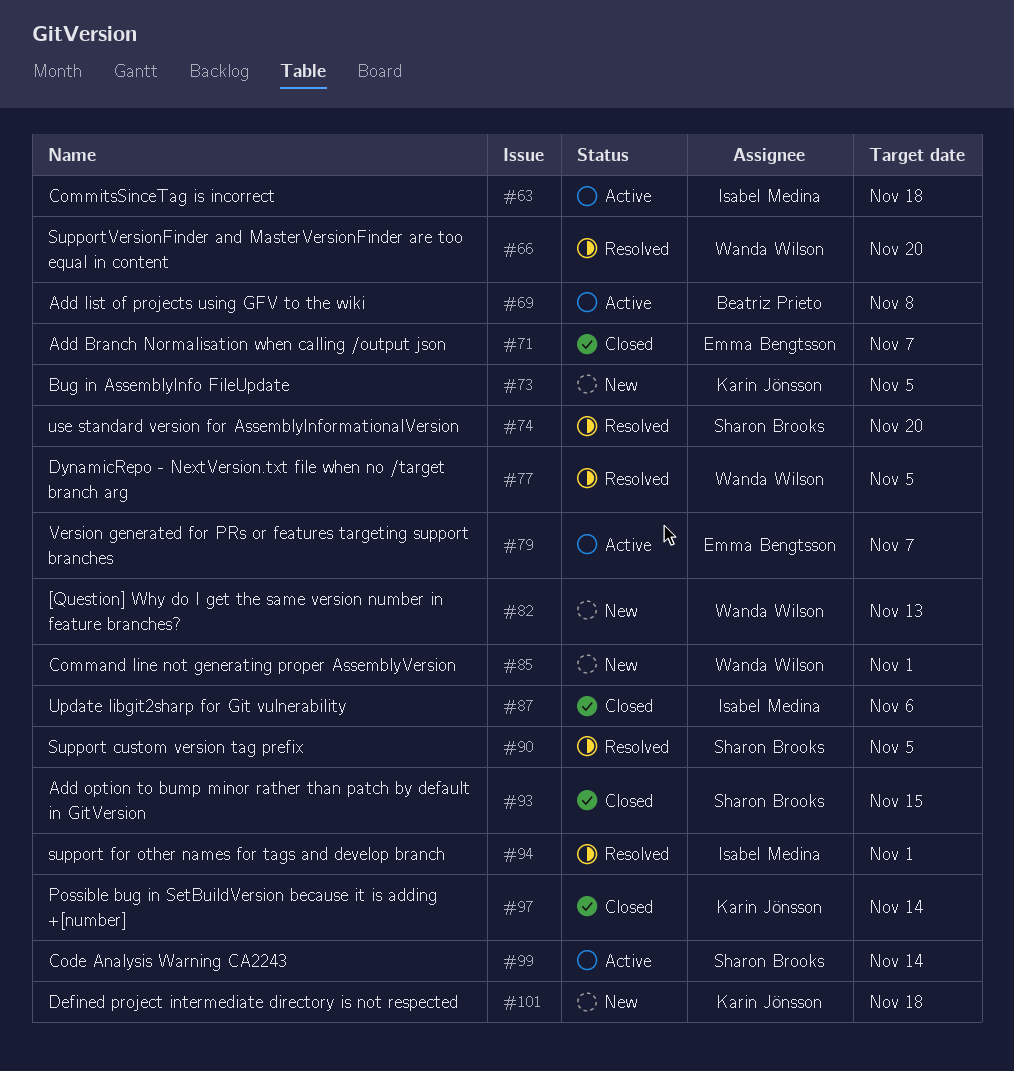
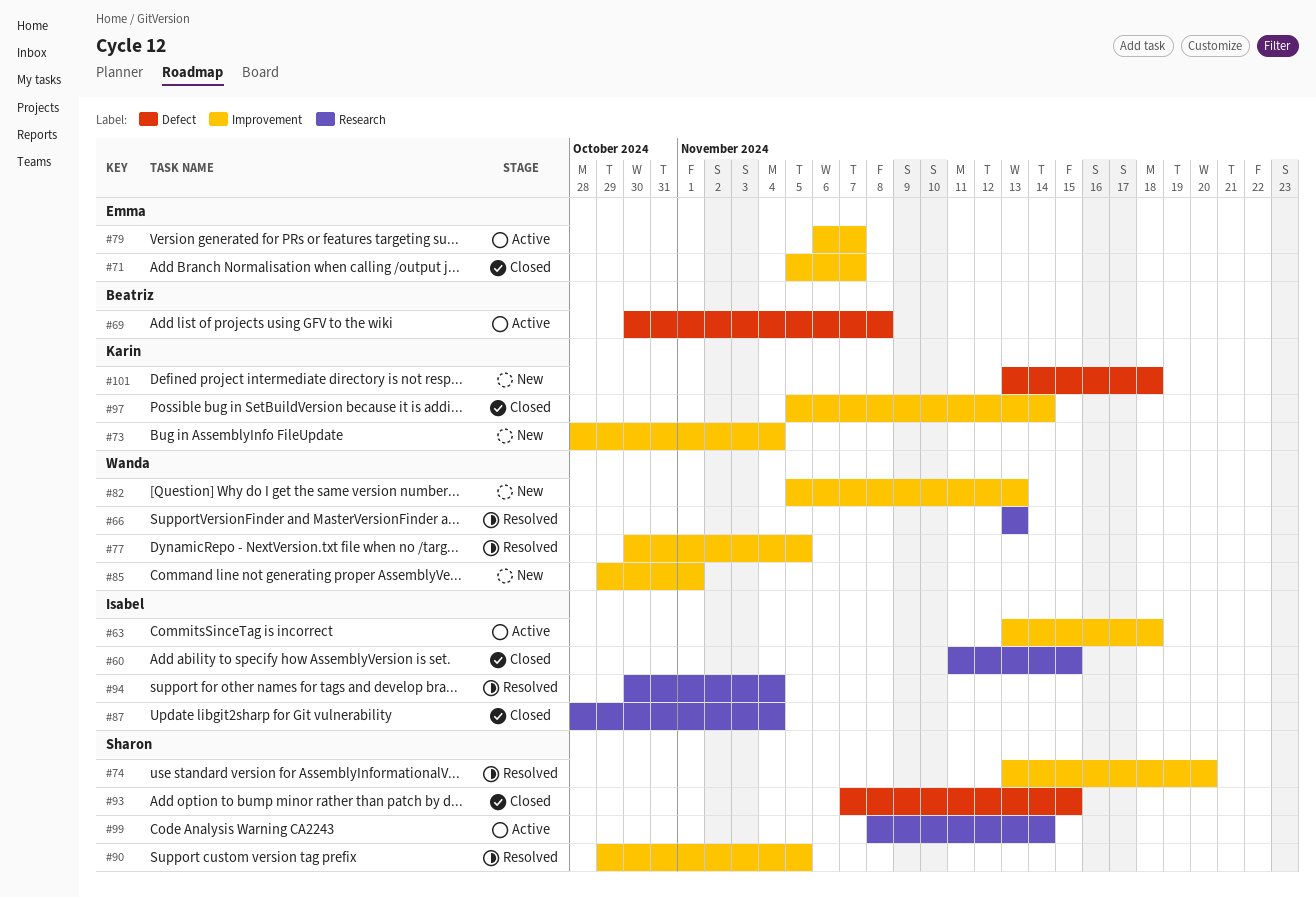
#60: none -> present
#66, due: Nov 20 -> Nov 13
#73, due: Nov 5 -> Nov 4
#87, due: Nov 6 -> Nov 4
#94, due: Nov 1 -> Nov 4

